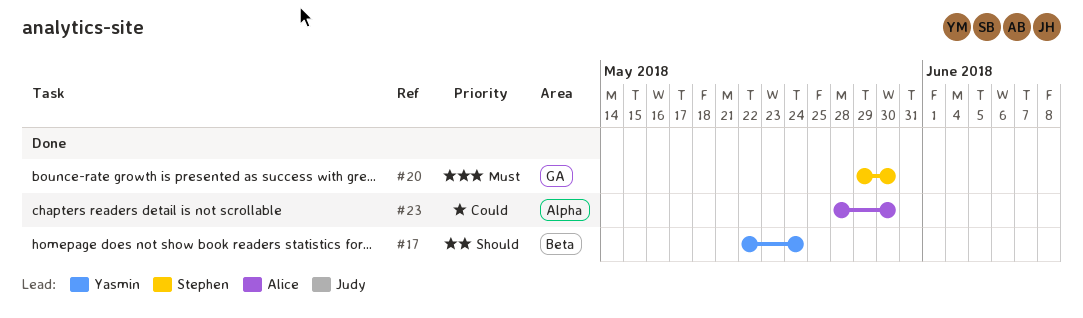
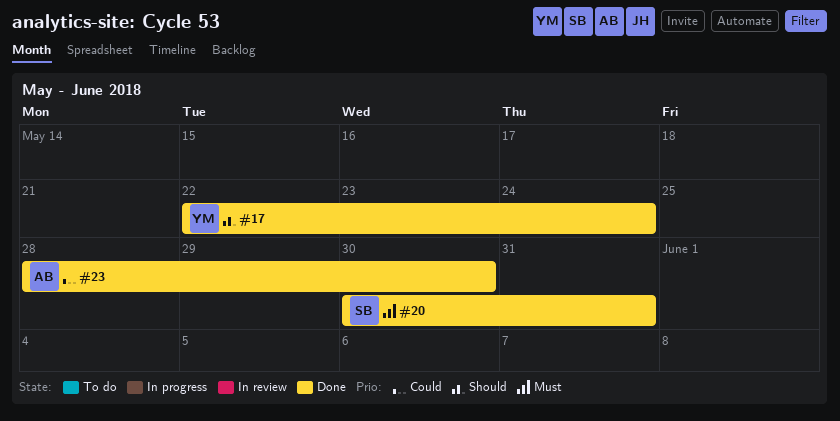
#20, start: May 29 -> May 30
#20, due: May 30 -> May 31

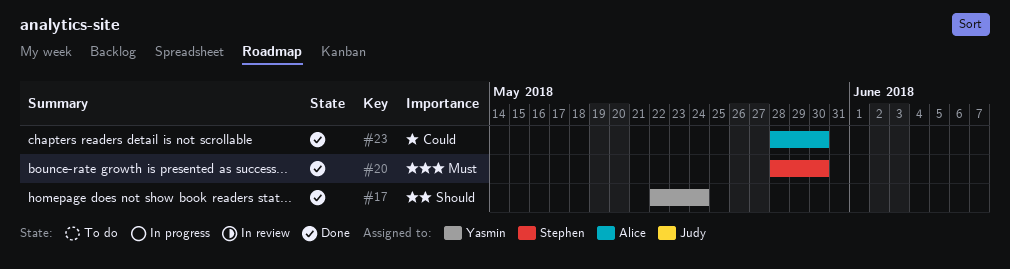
#20, start: May 30 -> May 28
#20, due: May 31 -> May 30

